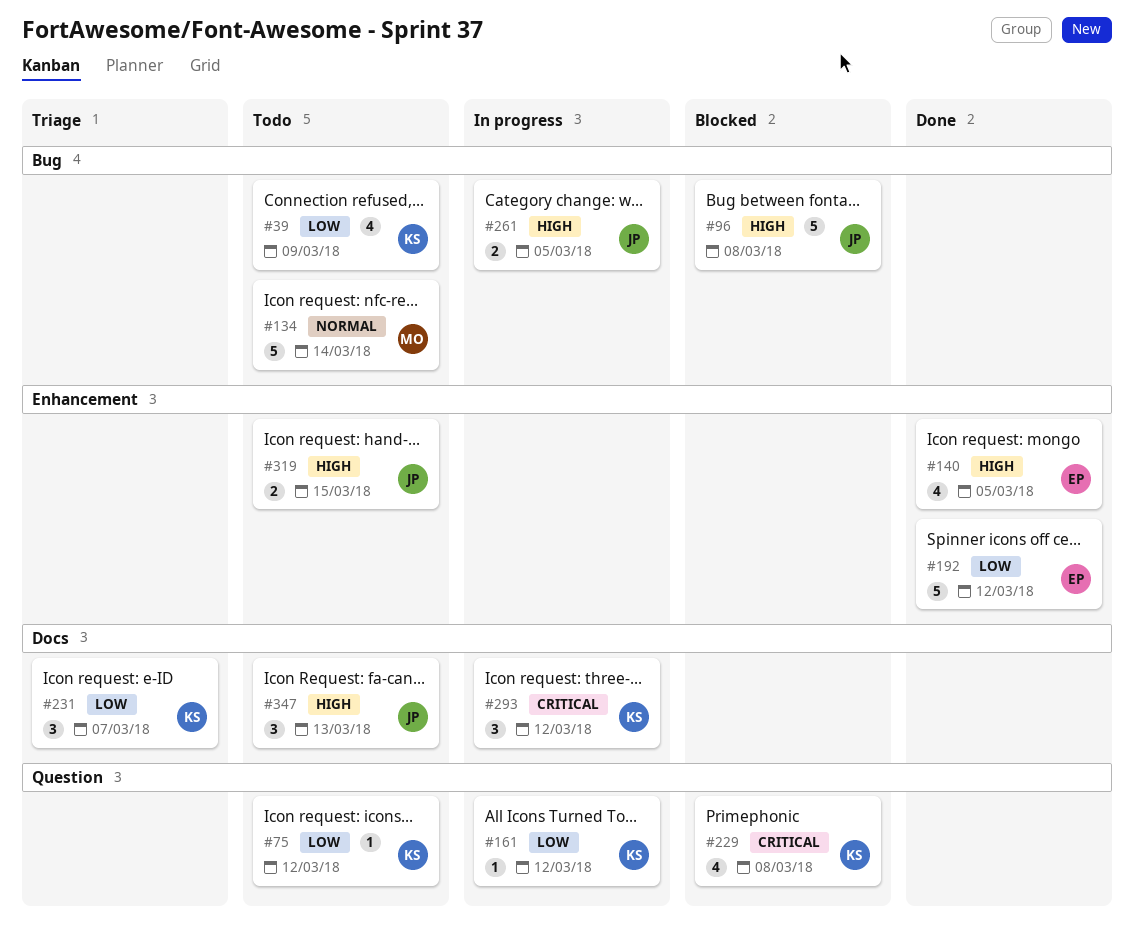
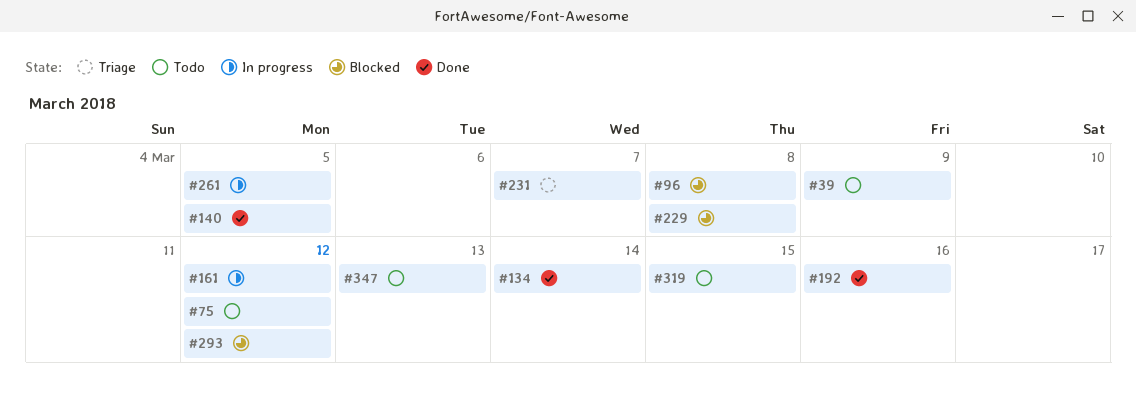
#134, status: Todo -> Done
#192, due: Mar 12 -> Mar 16
#293, status: In progress -> Blocked

